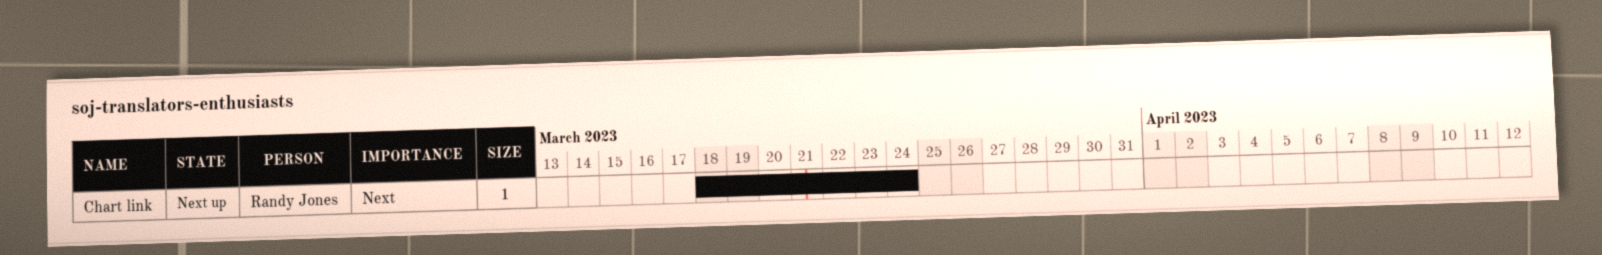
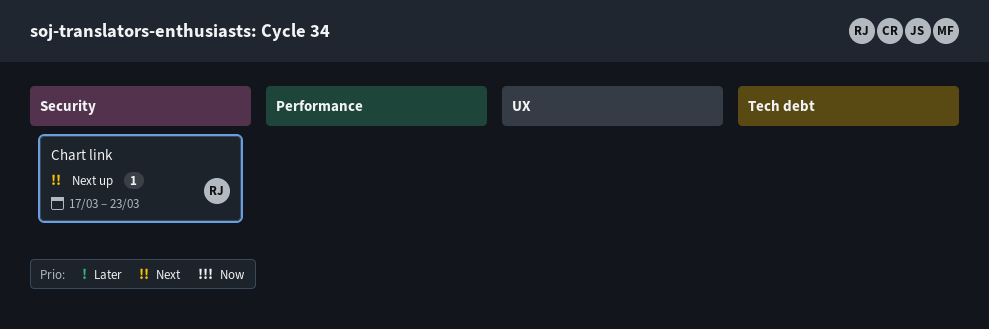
Chart link, start: Mar 18 -> Mar 17
Chart link, due: Mar 24 -> Mar 23

